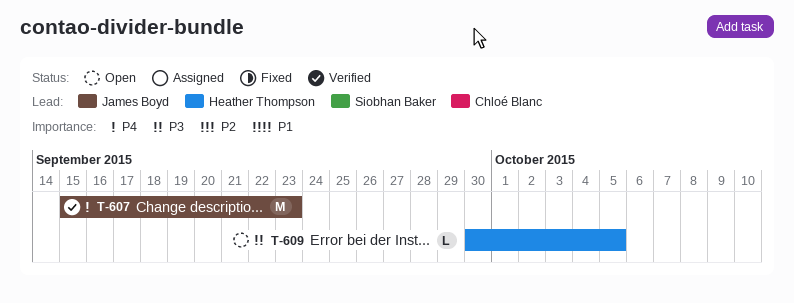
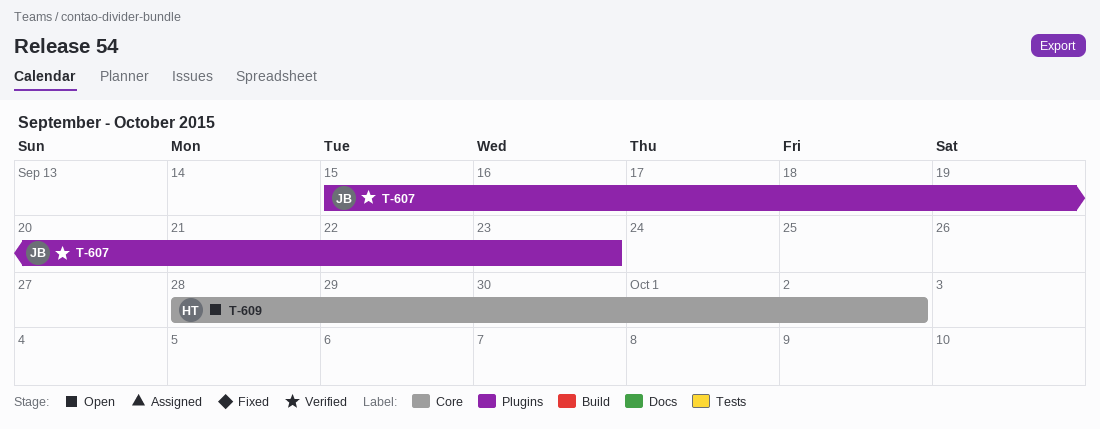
T-609, start: Sep 30 -> Sep 28
T-609, due: Oct 5 -> Oct 2

